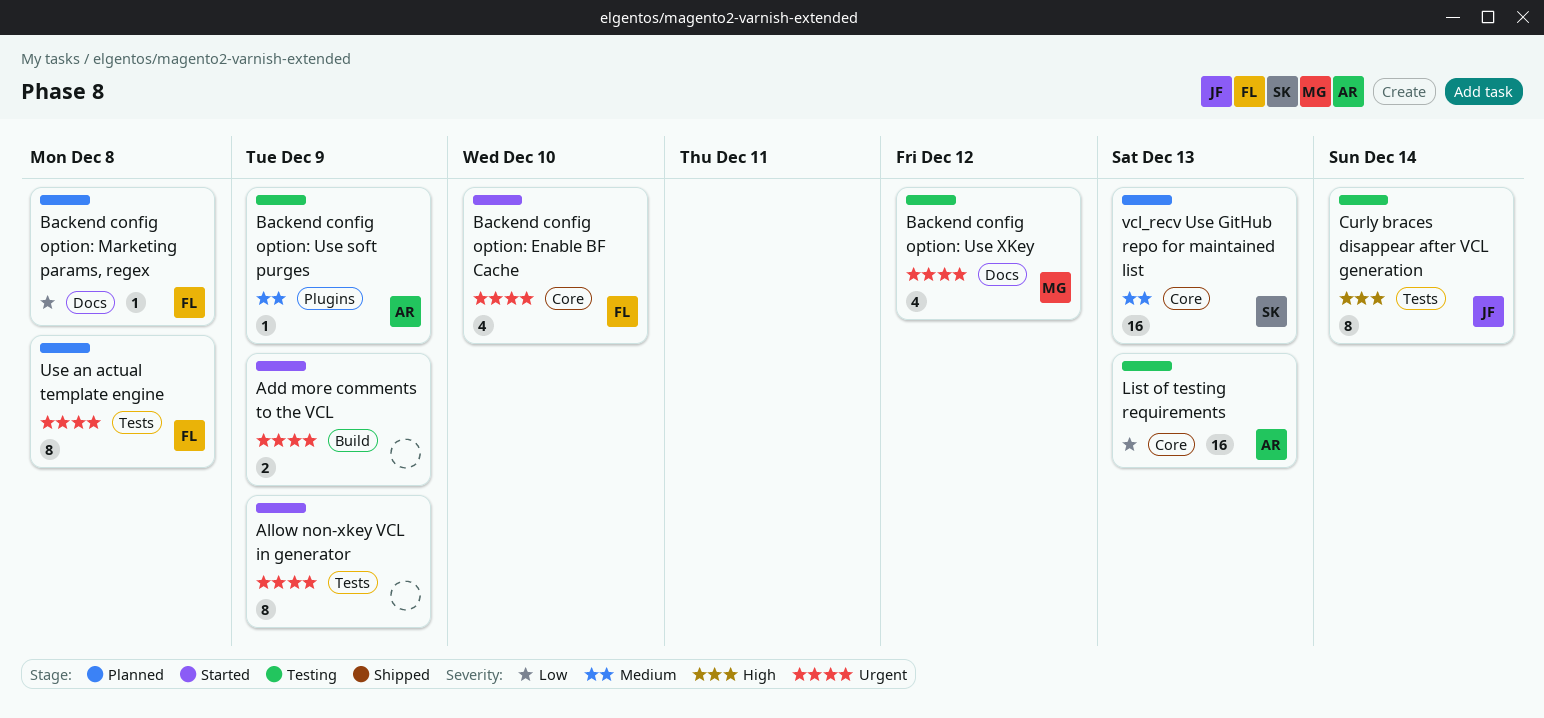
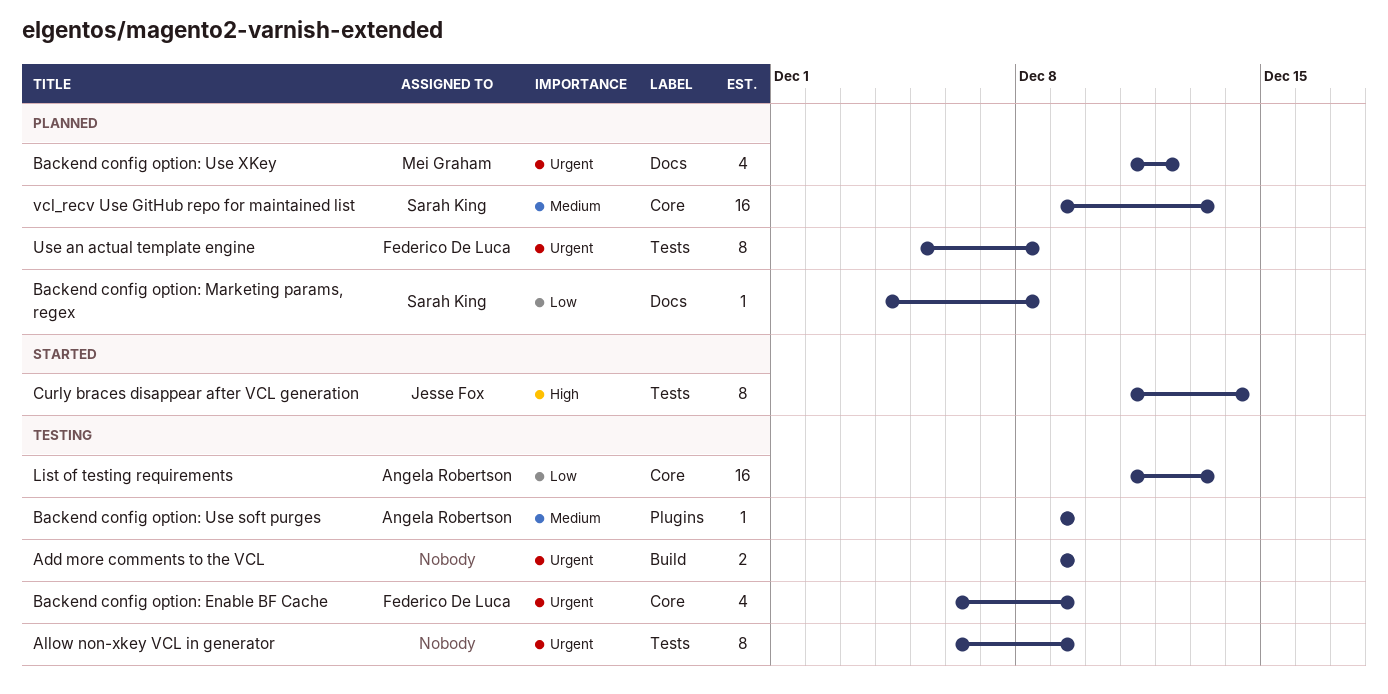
Add more comments to the VCL, status: Started -> Testing
Allow non-xkey VCL in generator, status: Started -> Testing
Backend config option: Enable BF Cache, status: Started -> Testing
Backend config option: Enable BF Cache, due: Dec 10 -> Dec 9
Backend config option: Marketing params, regex, owner: Federico De Luca -> Sarah King
Backend config option: Use XKey, status: Testing -> Planned
Curly braces disappear after VCL generation, status: Testing -> Started

